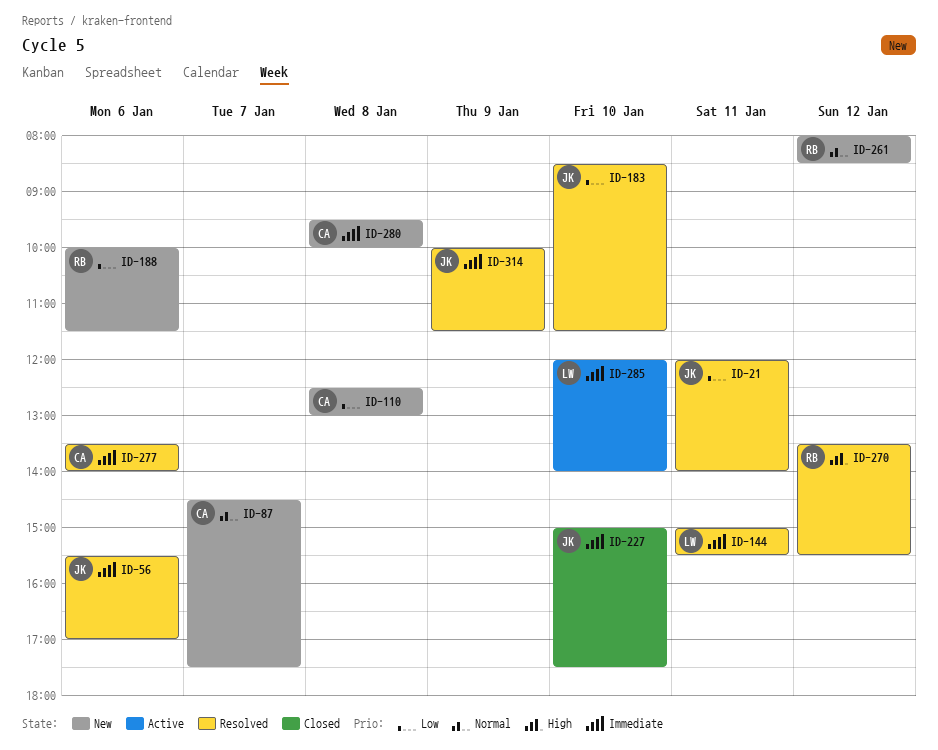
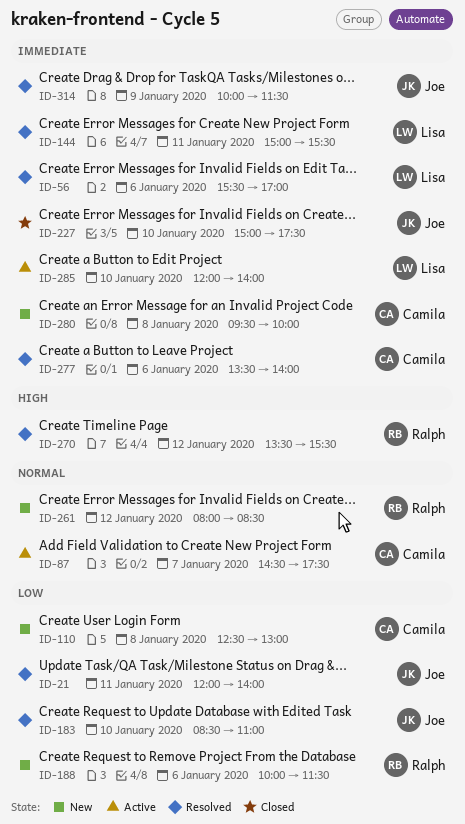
ID-56, owner: Joe -> Lisa
ID-87, status: New -> Active
ID-183, ends: 11:30 -> 11:00

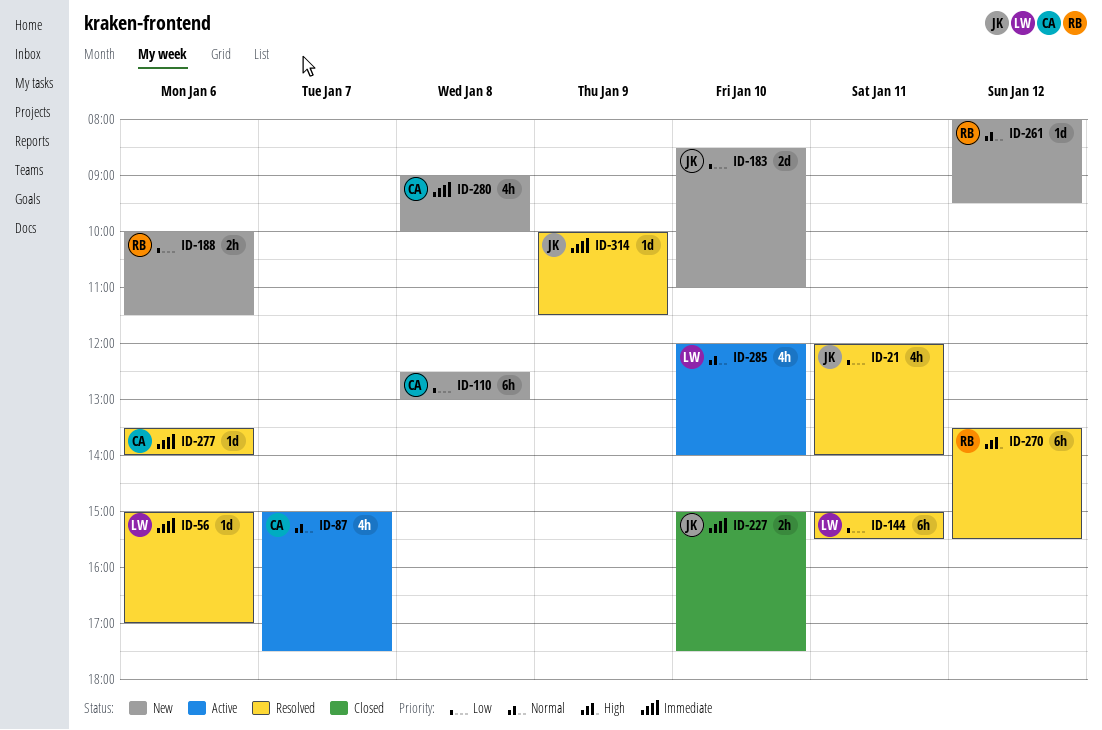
ID-56, begins: 15:30 -> 15:00
ID-87, begins: 14:30 -> 15:00
ID-144, priority: Immediate -> Low
ID-183, status: Resolved -> New
ID-261, ends: 08:30 -> 09:30
ID-280, begins: 09:30 -> 09:00
ID-285, priority: Immediate -> Normal

